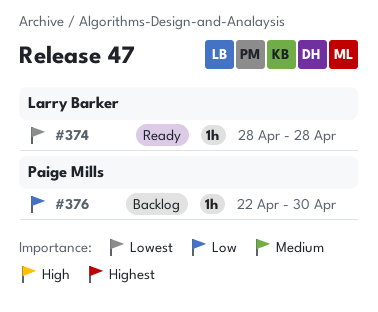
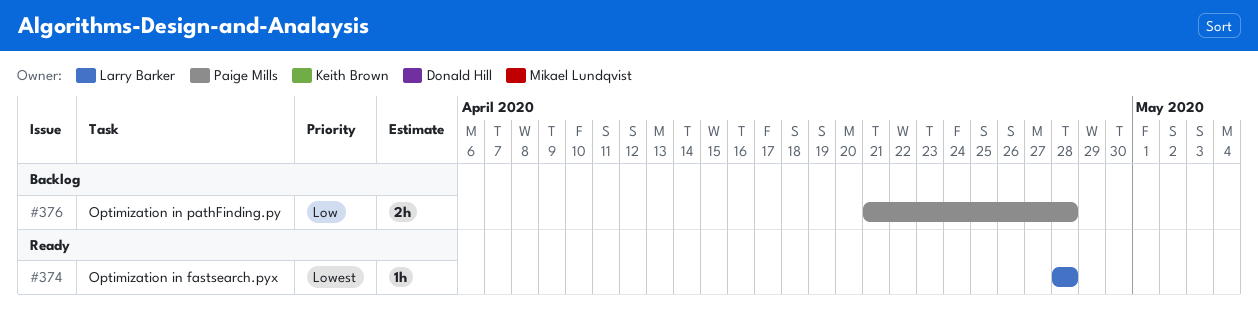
#376, estimate: 1h -> 2h
#376, start: Apr 22 -> Apr 21
#376, due: Apr 30 -> Apr 28

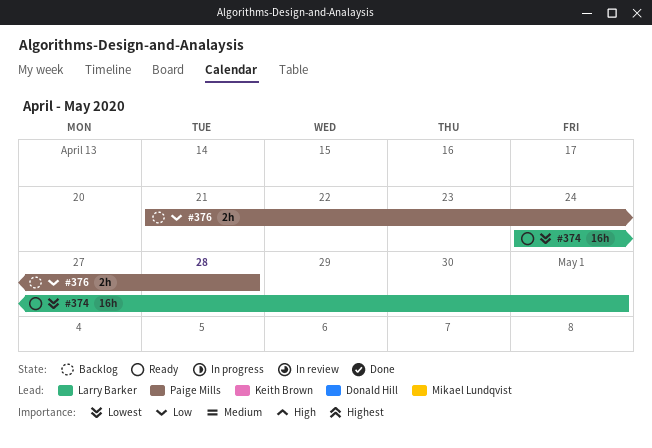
#374, estimate: 1h -> 16h
#374, start: Apr 28 -> Apr 24
#374, due: Apr 28 -> May 1

